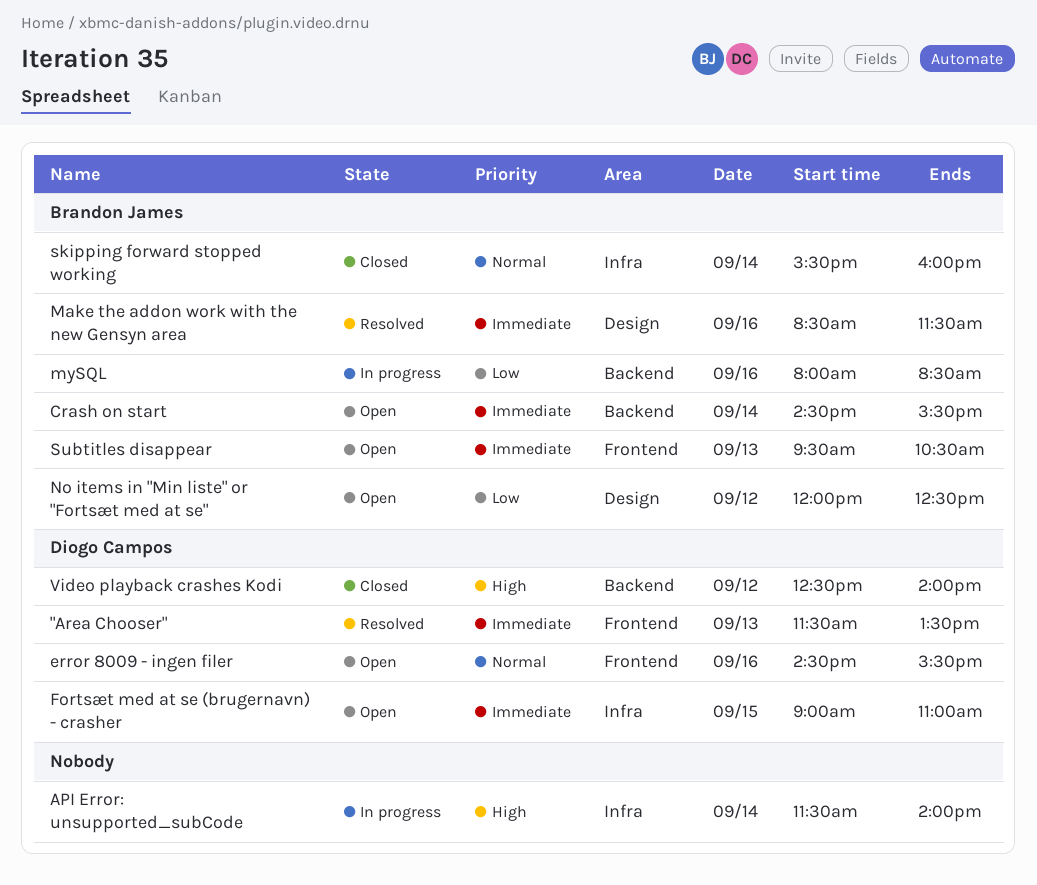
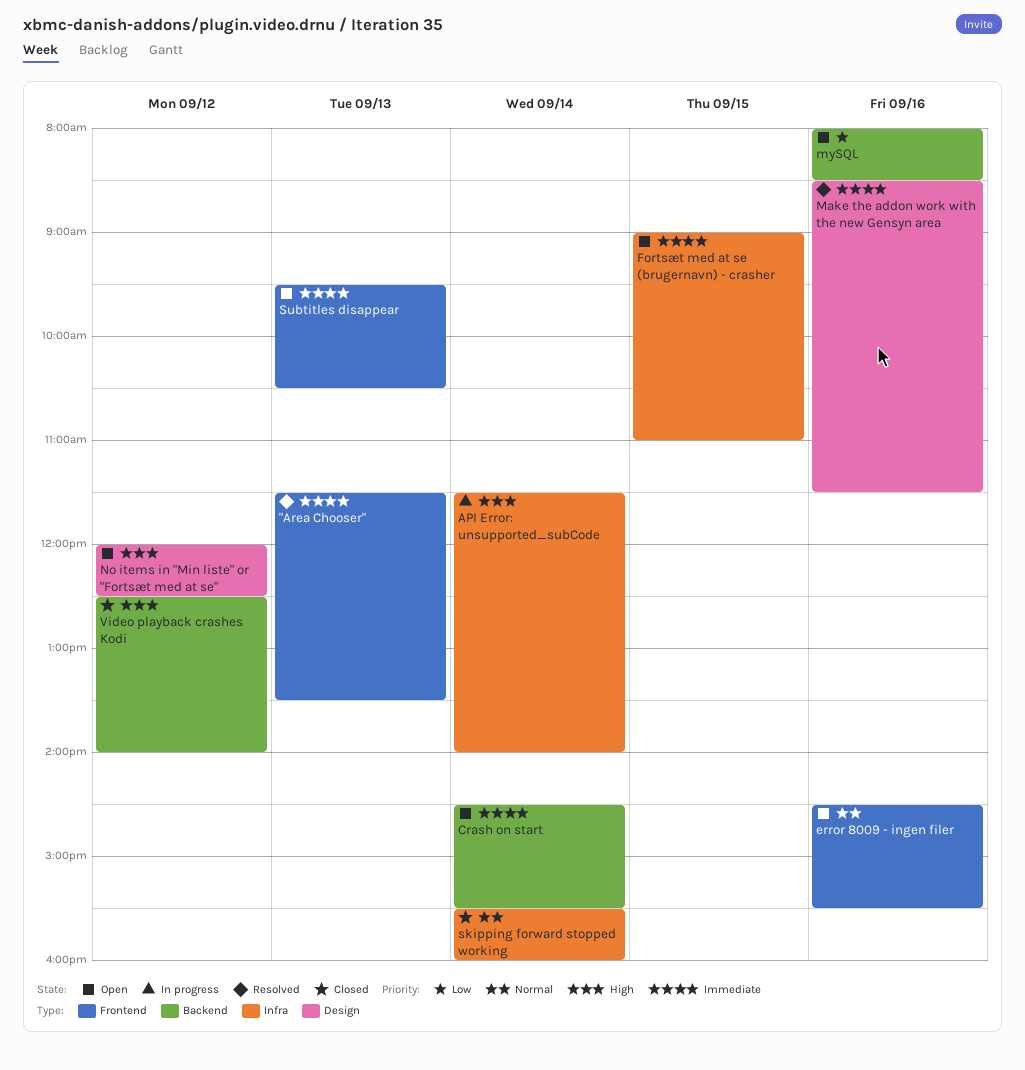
mySQL, status: In progress -> Open
No items in "Min liste" or "Fortsæt med at se", priority: Low -> High

